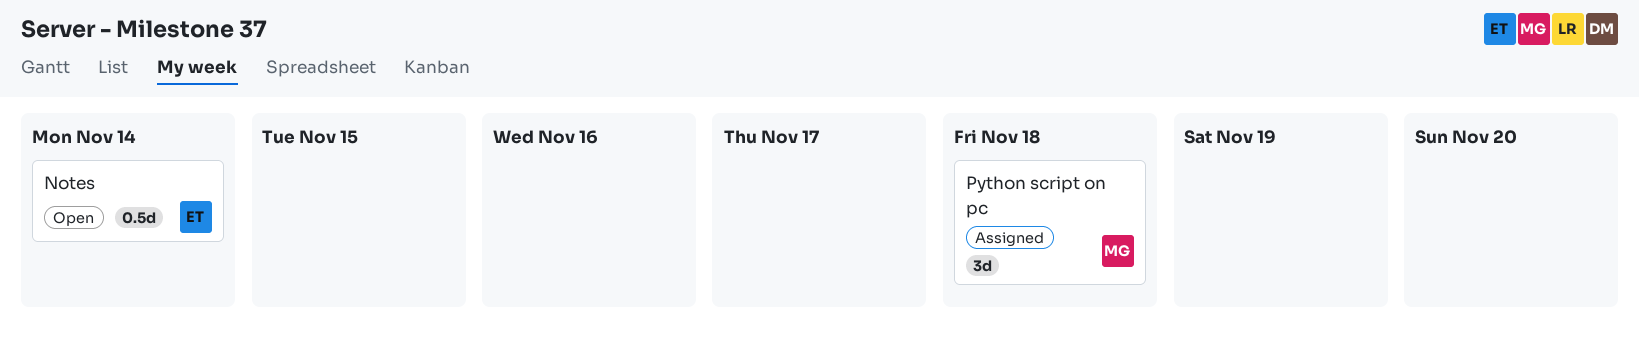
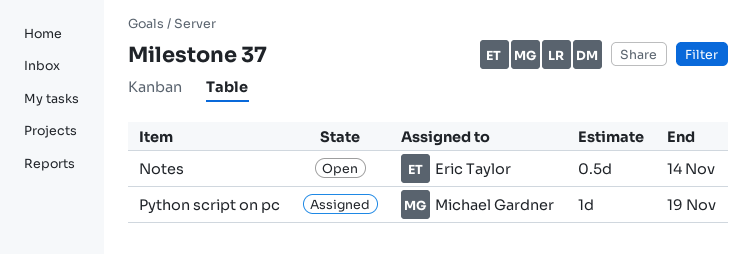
Python script on pc, estimate: 3d -> 1d
Python script on pc, due: Nov 18 -> Nov 19

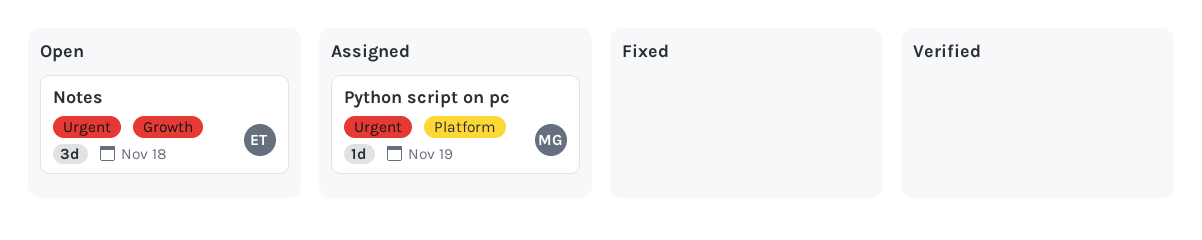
Notes, estimate: 0.5d -> 3d
Notes, due: Nov 14 -> Nov 18

